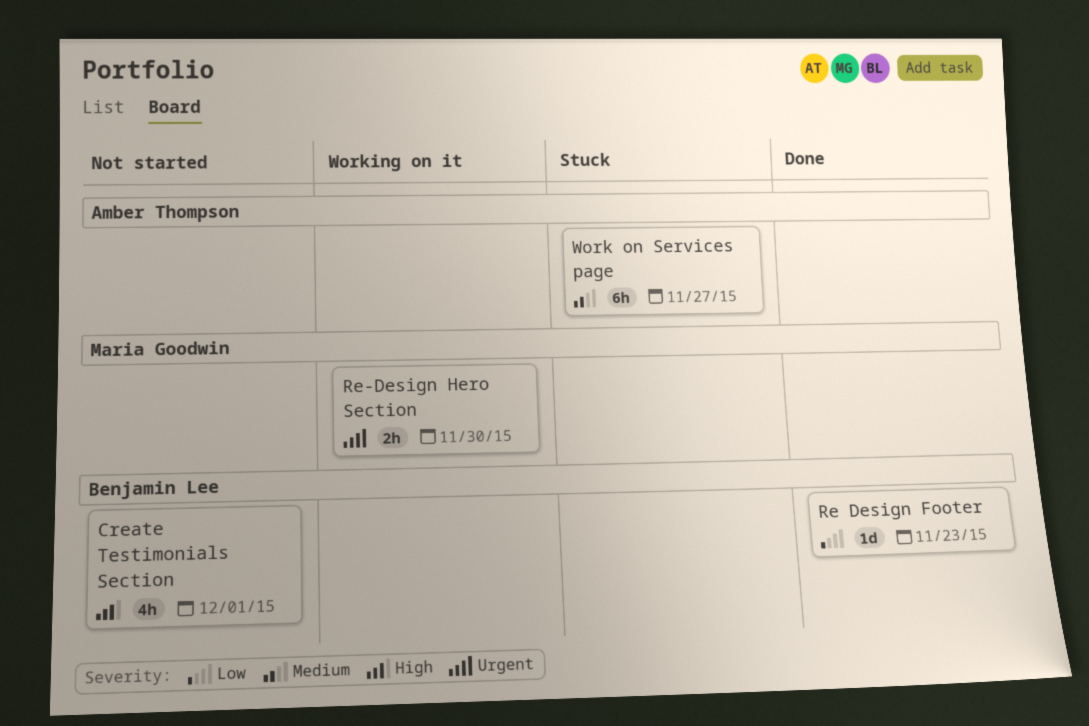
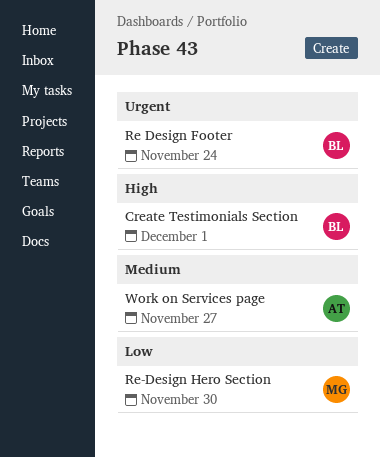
Re Design Footer, priority: Low -> Urgent
Re Design Footer, due: Nov 23 -> Nov 24
Re-Design Hero Section, priority: Urgent -> Low

